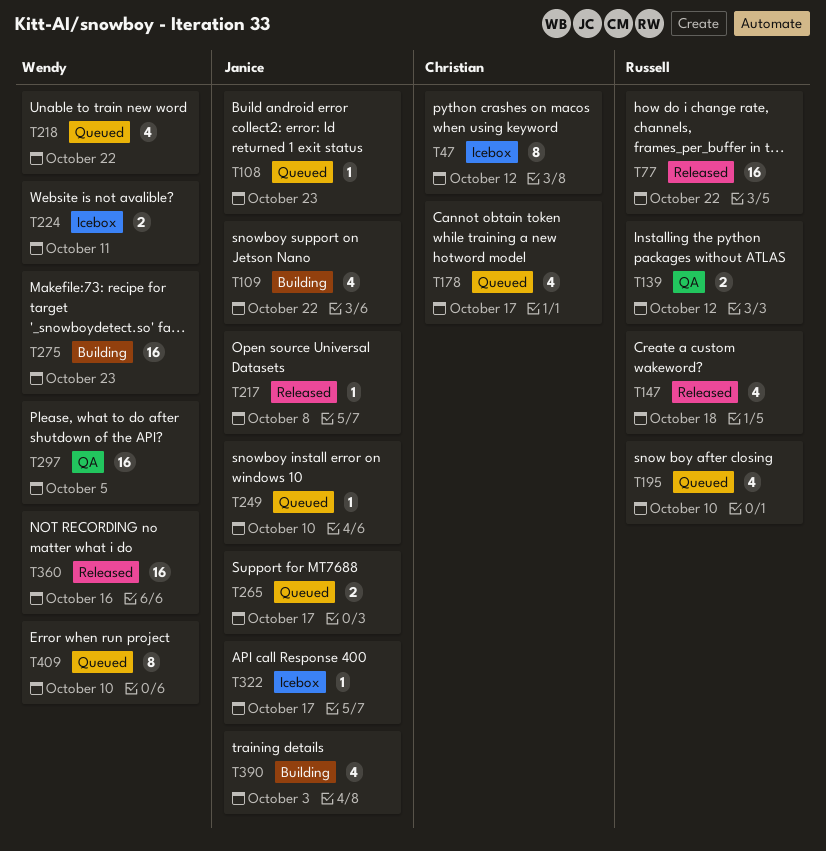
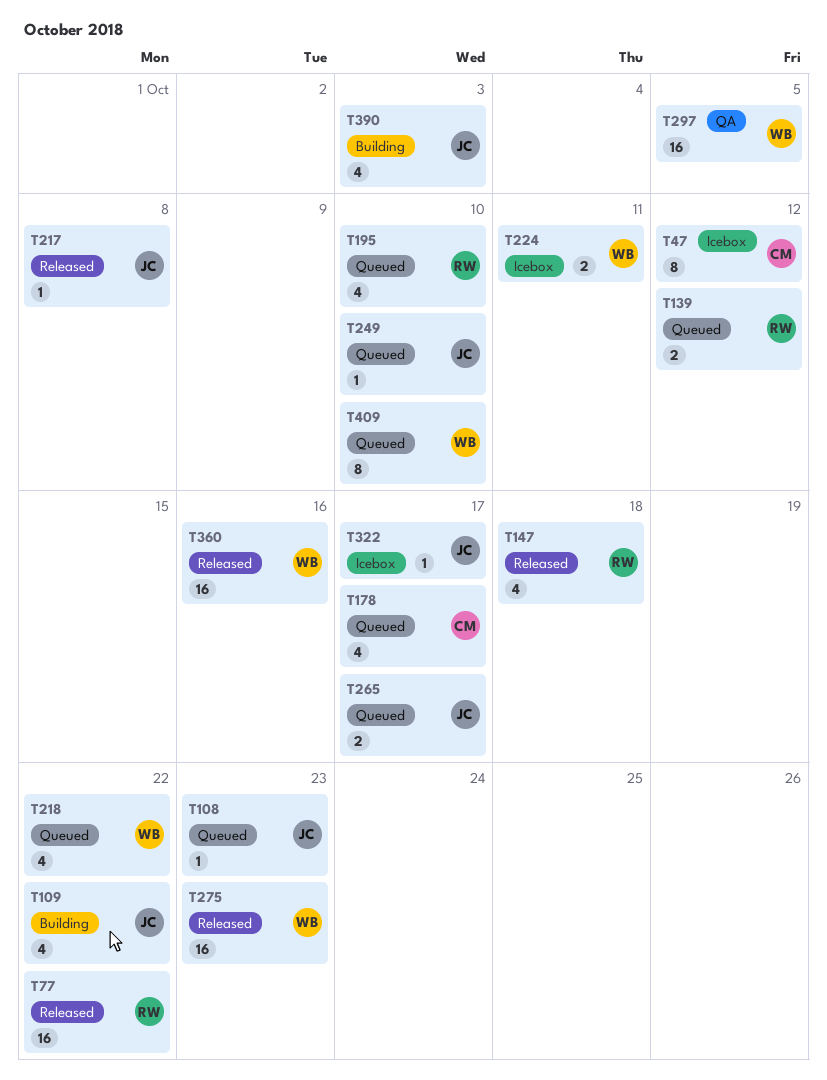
T139, status: QA -> Queued
T275, status: Building -> Released

